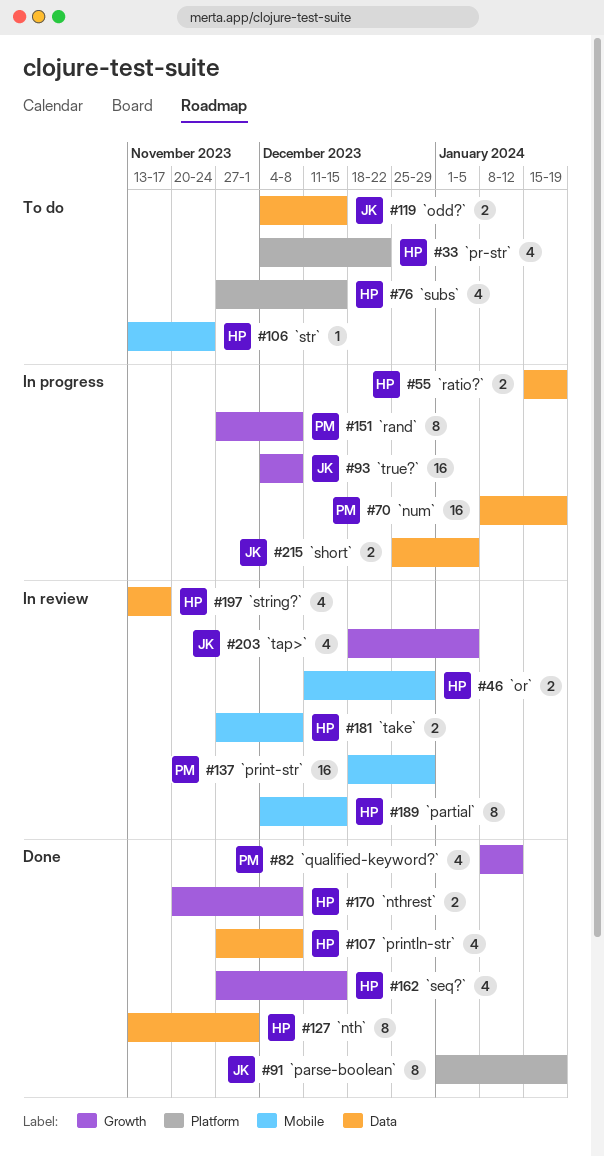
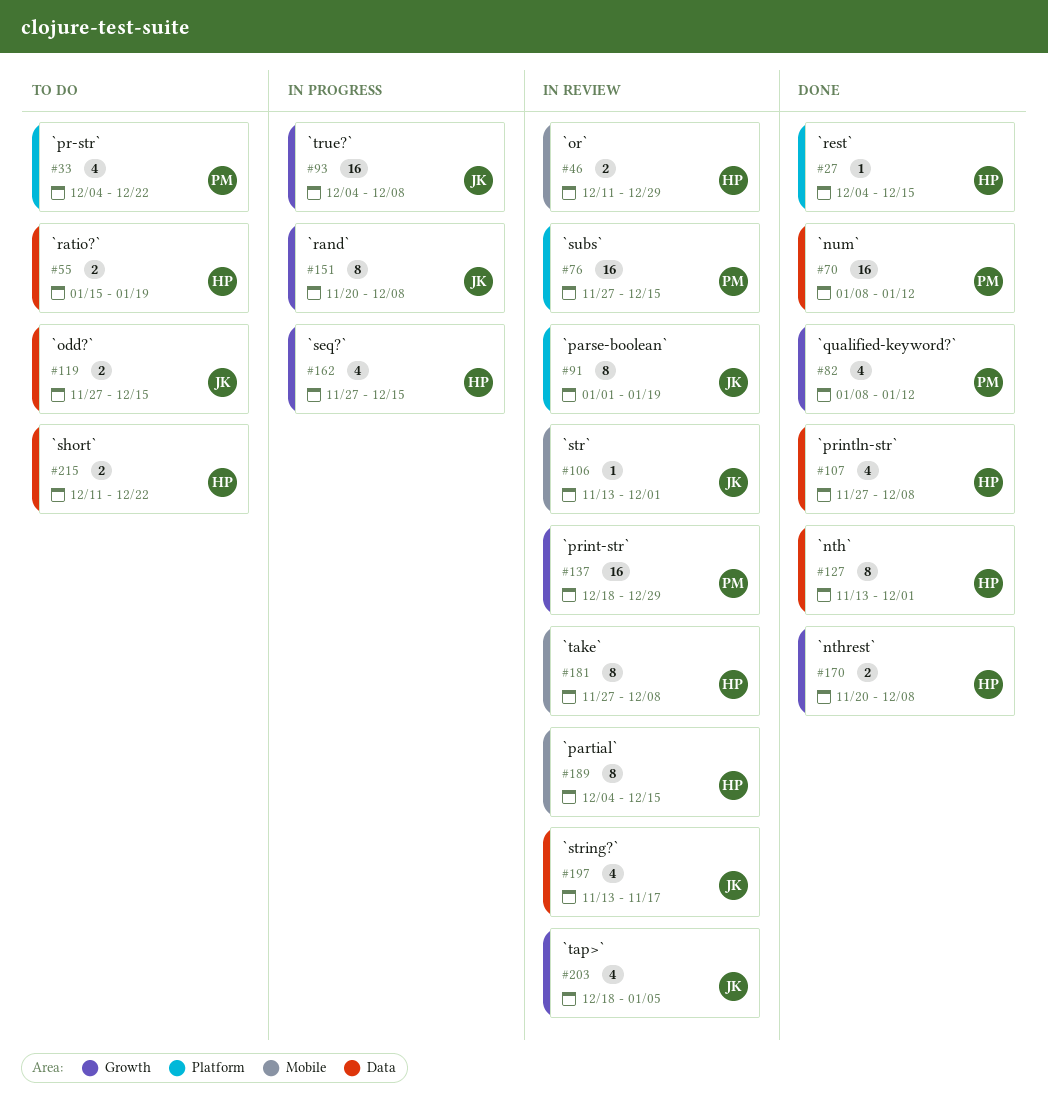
#27: none -> present
#33, owner: HP -> PM
#55, status: In progress -> To do
#70, status: In progress -> Done
#70, due: Jan 19 -> Jan 12
#76, status: To do -> In review
#76, owner: HP -> PM
#76, estimate: 4 -> 16
#91, status: Done -> In review
#106, status: To do -> In review
#106, owner: HP -> JK
#106, due: Nov 24 -> Dec 1
#119, start: Dec 4 -> Nov 27
#137, label: Mobile -> Growth
#151, owner: PM -> JK
#151, start: Nov 27 -> Nov 20
#162, status: Done -> In progress
#181, estimate: 2 -> 8
#197, owner: HP -> JK
#215, status: In progress -> To do
#215, owner: JK -> HP
#215, start: Dec 25 -> Dec 11
#215, due: Jan 5 -> Dec 22

